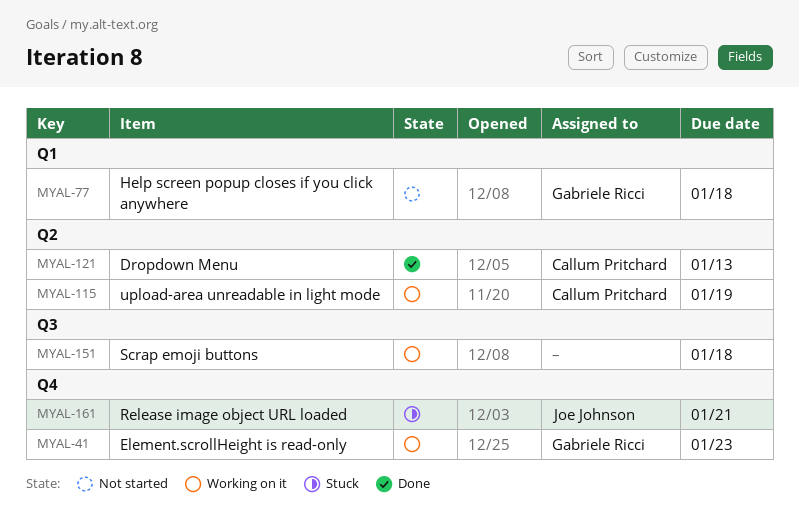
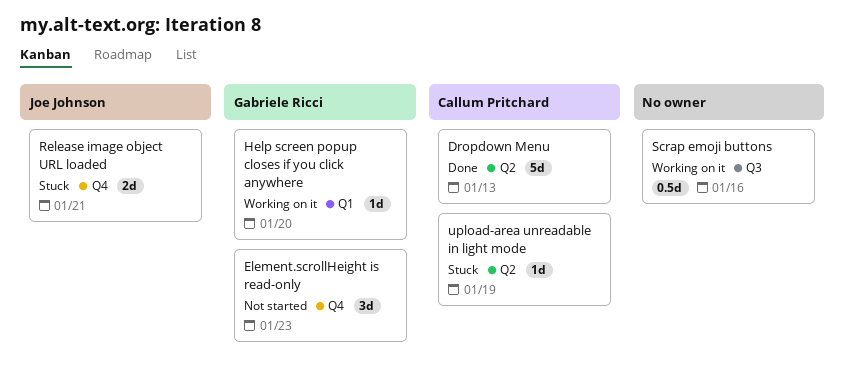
Element.scrollHeight is read-only, status: Working on it -> Not started
Help screen popup closes if you click anywhere, status: Not started -> Working on it
Help screen popup closes if you click anywhere, due: Jan 18 -> Jan 20
Scrap emoji buttons, due: Jan 18 -> Jan 16
upload-area unreadable in light mode, status: Working on it -> Stuck

